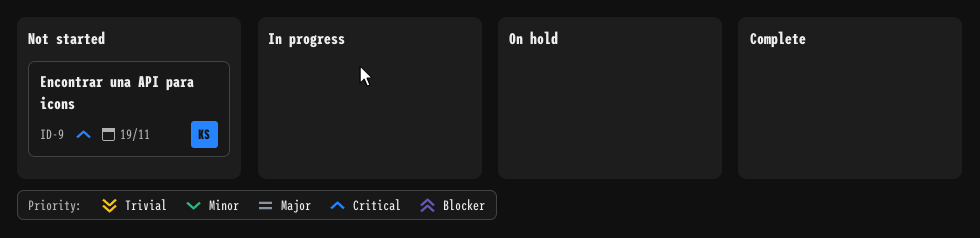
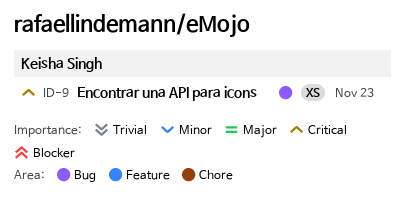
ID-9, due: Nov 19 -> Nov 23

